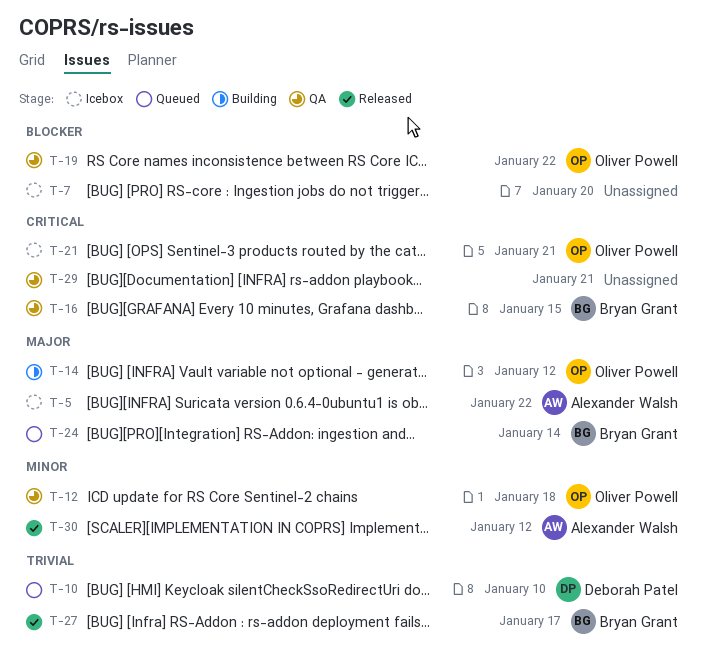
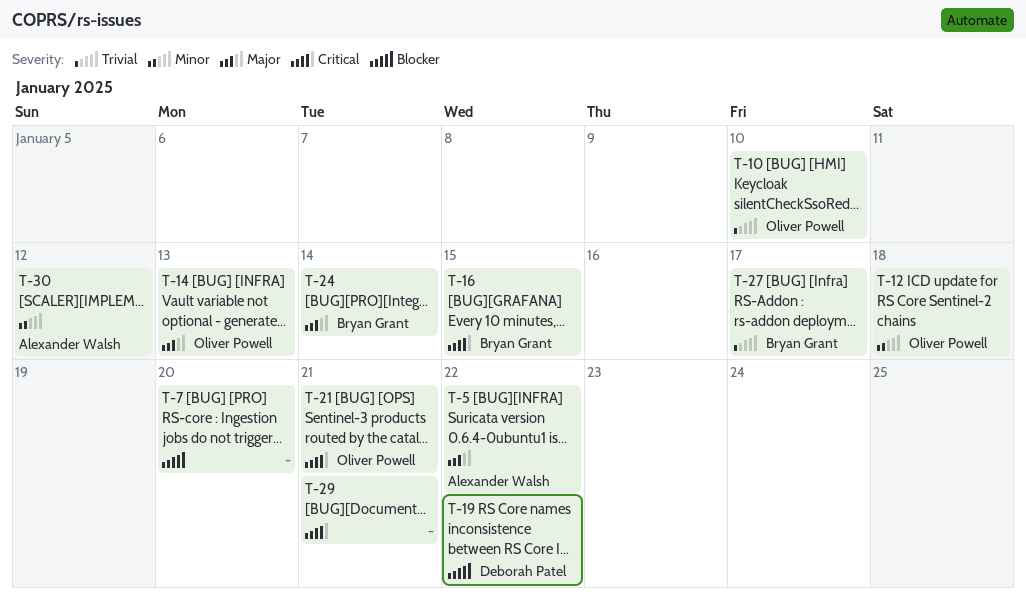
T-10, owner: Deborah Patel -> Oliver Powell
T-14, due: Jan 12 -> Jan 13
T-19, owner: Oliver Powell -> Deborah Patel

